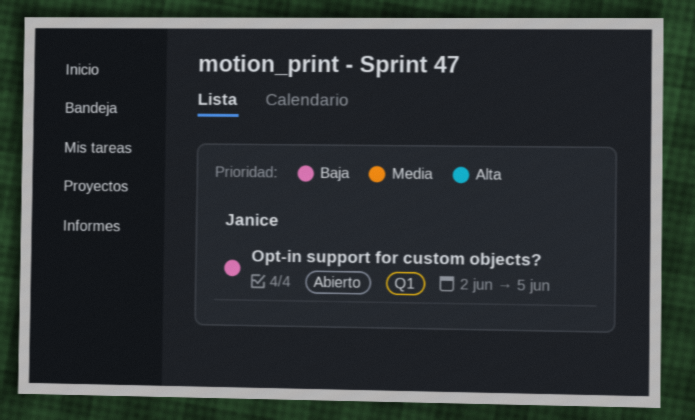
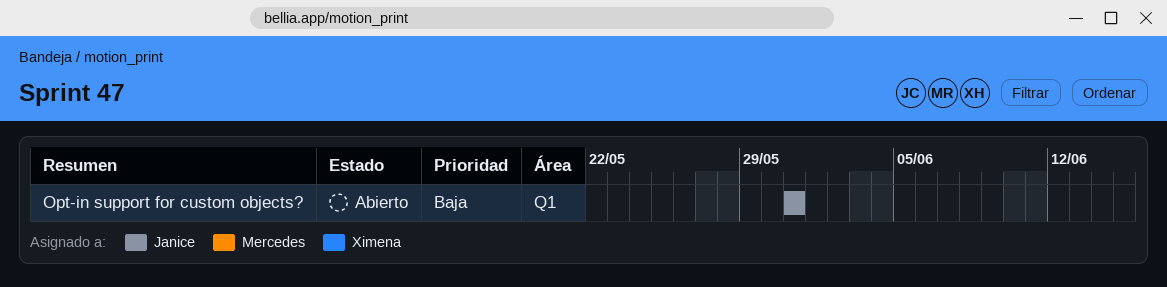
Opt-in support for custom objects?, start: Jun 2 -> May 31
Opt-in support for custom objects?, due: Jun 5 -> May 31

